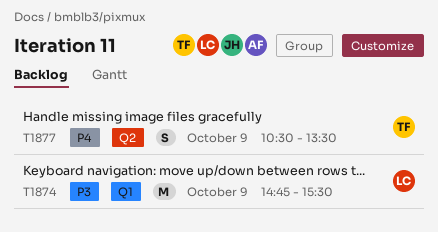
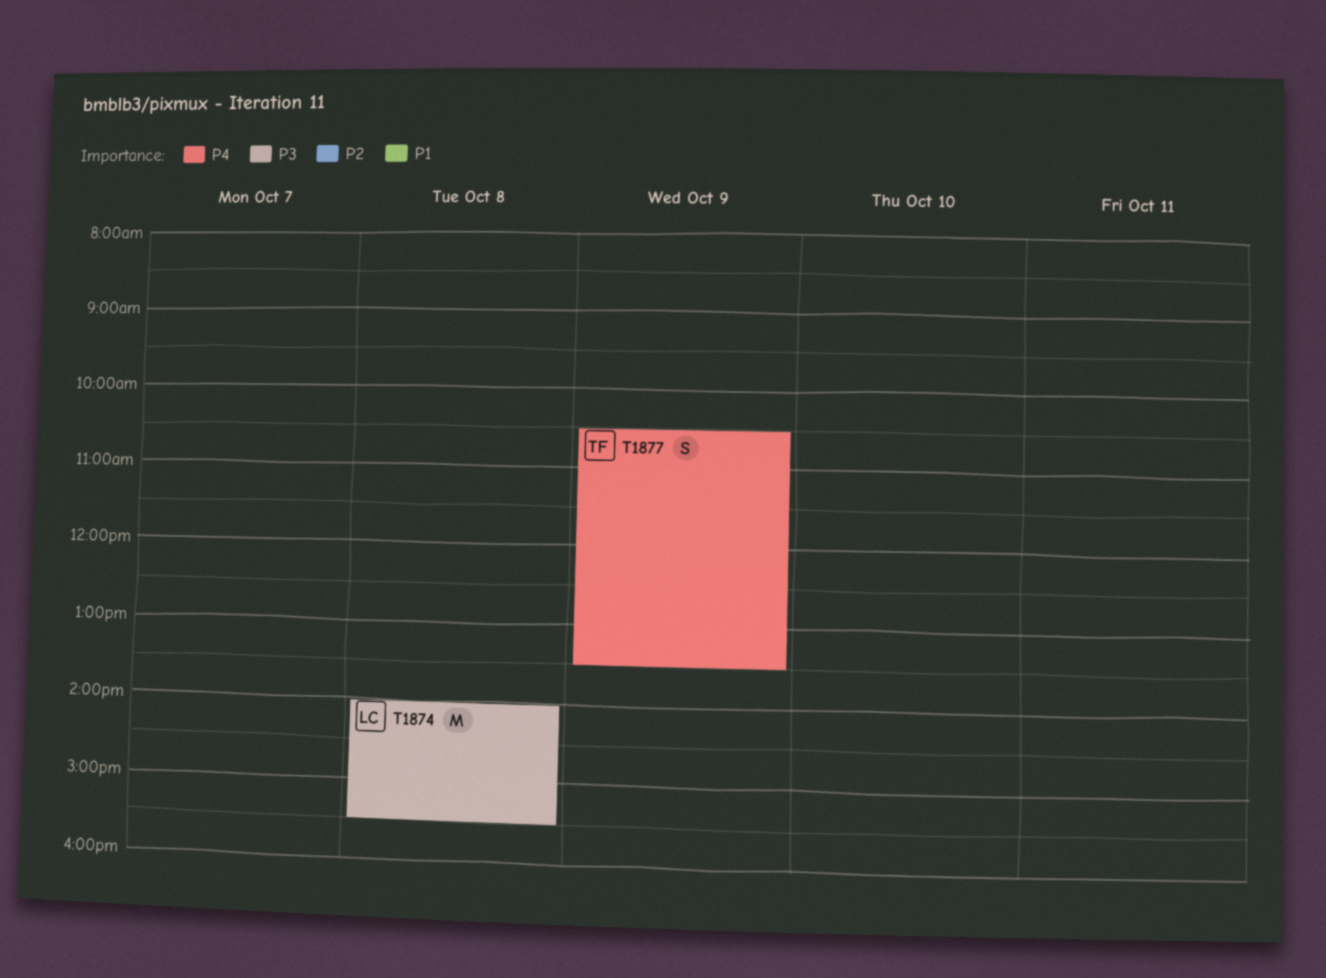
T1874, day: Oct 9 -> Oct 8
T1874, begins: 14:45 -> 14:00

